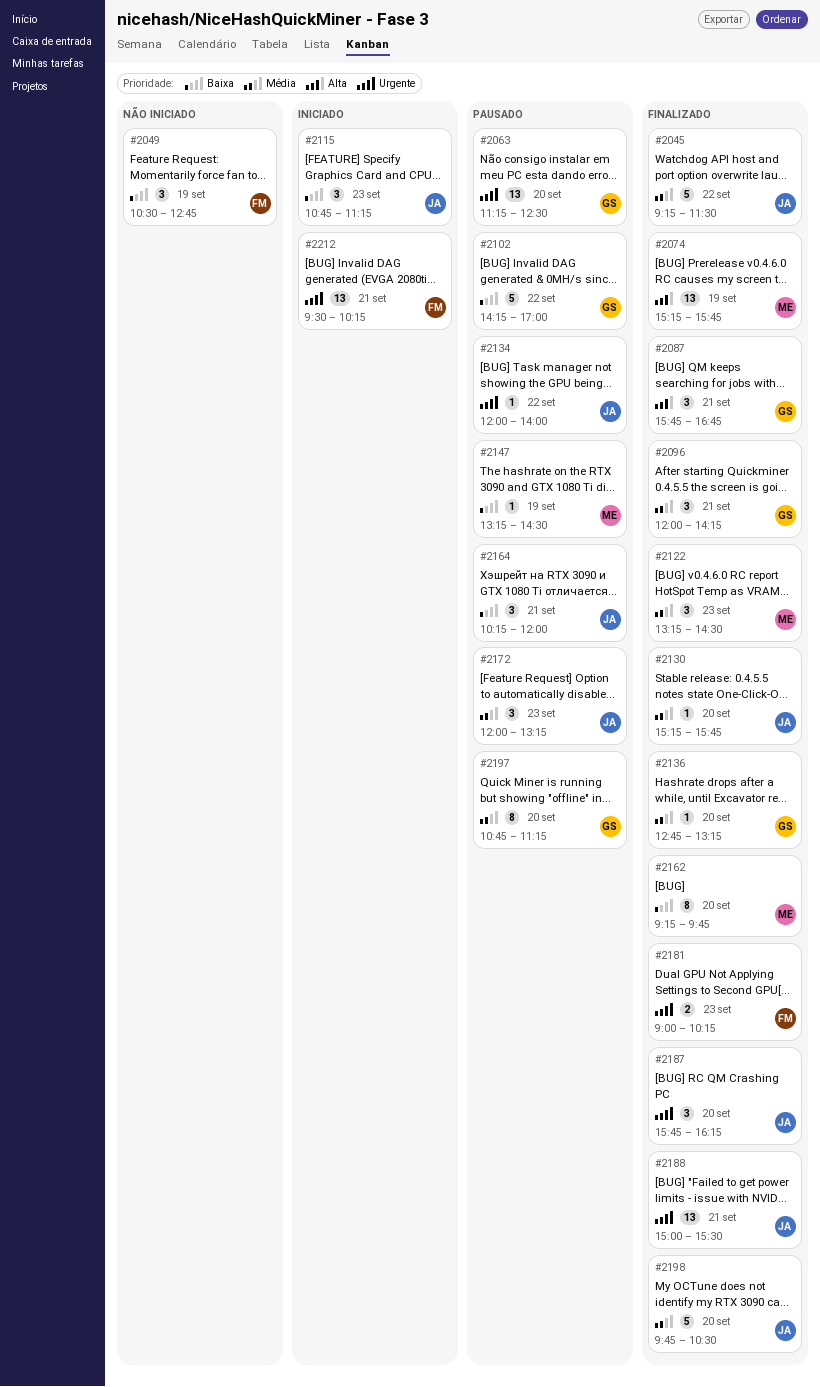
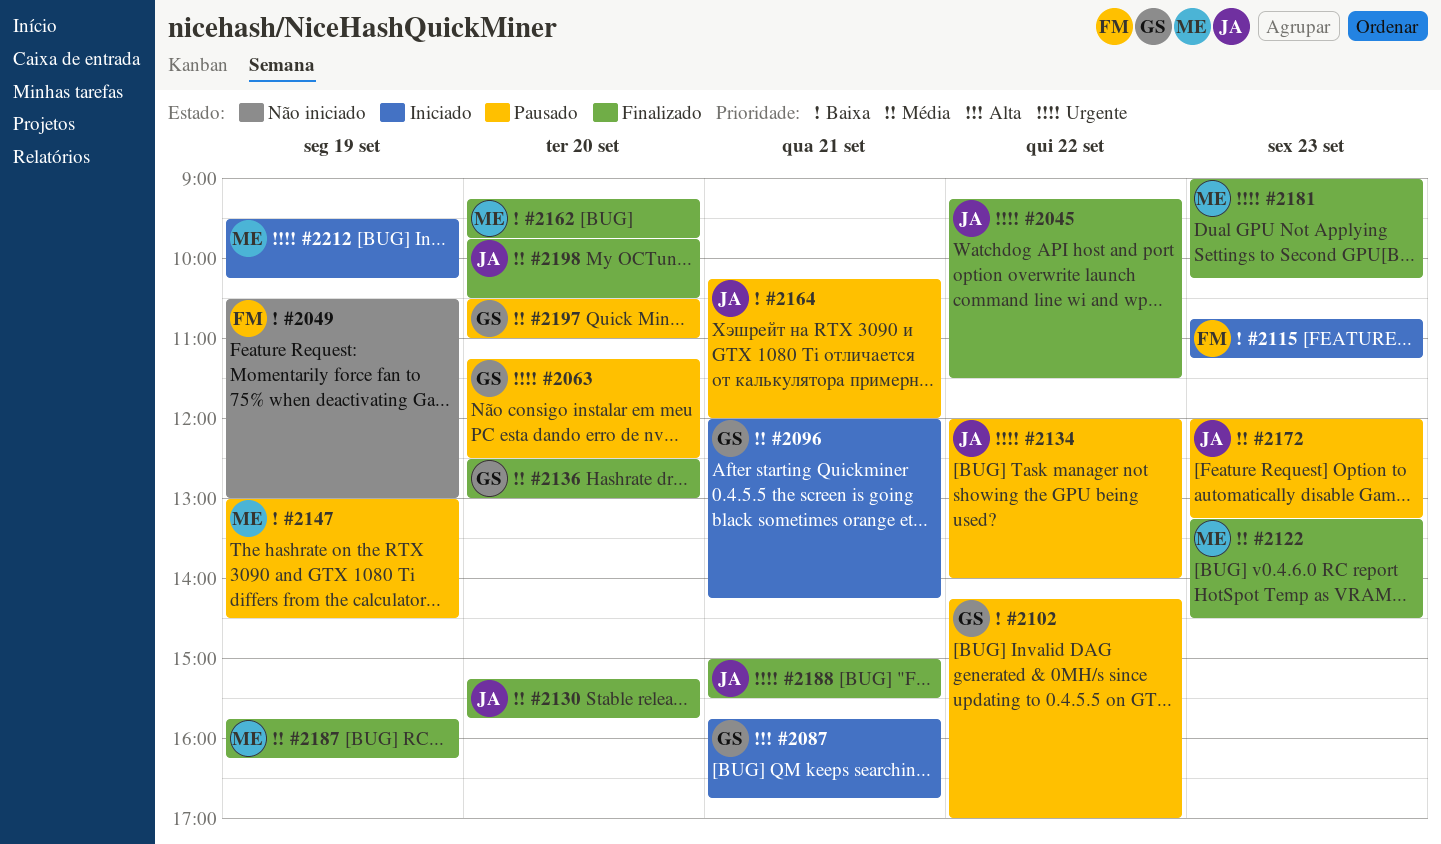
#2045, priority: Média -> Urgente
#2049, ends: 12:45 -> 13:00
#2074: present -> none
#2087, status: Finalizado -> Iniciado
#2096, status: Finalizado -> Iniciado
#2115, owner: JA -> FM
#2136, begins: 12:45 -> 12:30
#2136, ends: 13:15 -> 13:00
#2147, begins: 13:15 -> 13:00
#2181, owner: FM -> ME
#2187, owner: JA -> ME
#2187, priority: Urgente -> Média
#2187, day: Sep 20 -> Sep 19
#2197, begins: 10:45 -> 10:30
#2197, ends: 11:15 -> 11:00
#2212, owner: FM -> ME
#2212, day: Sep 21 -> Sep 19

